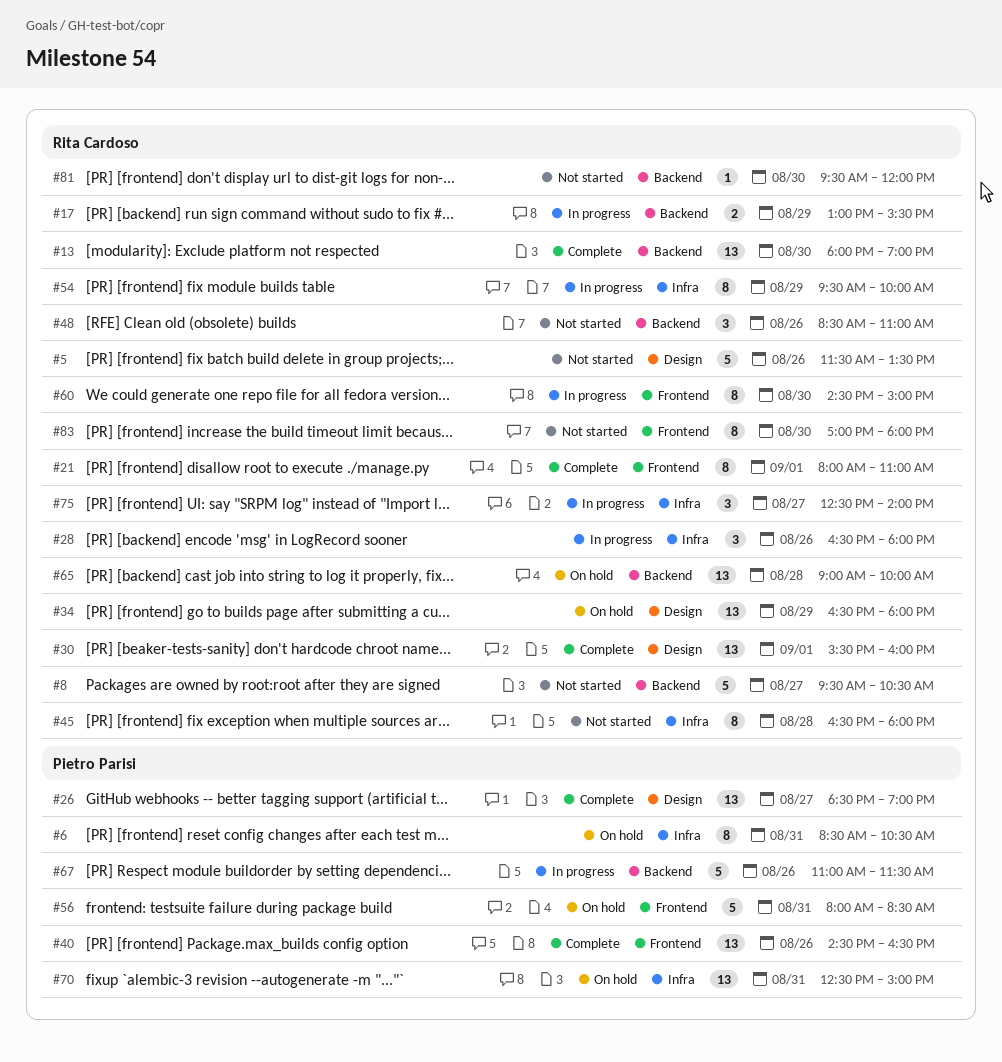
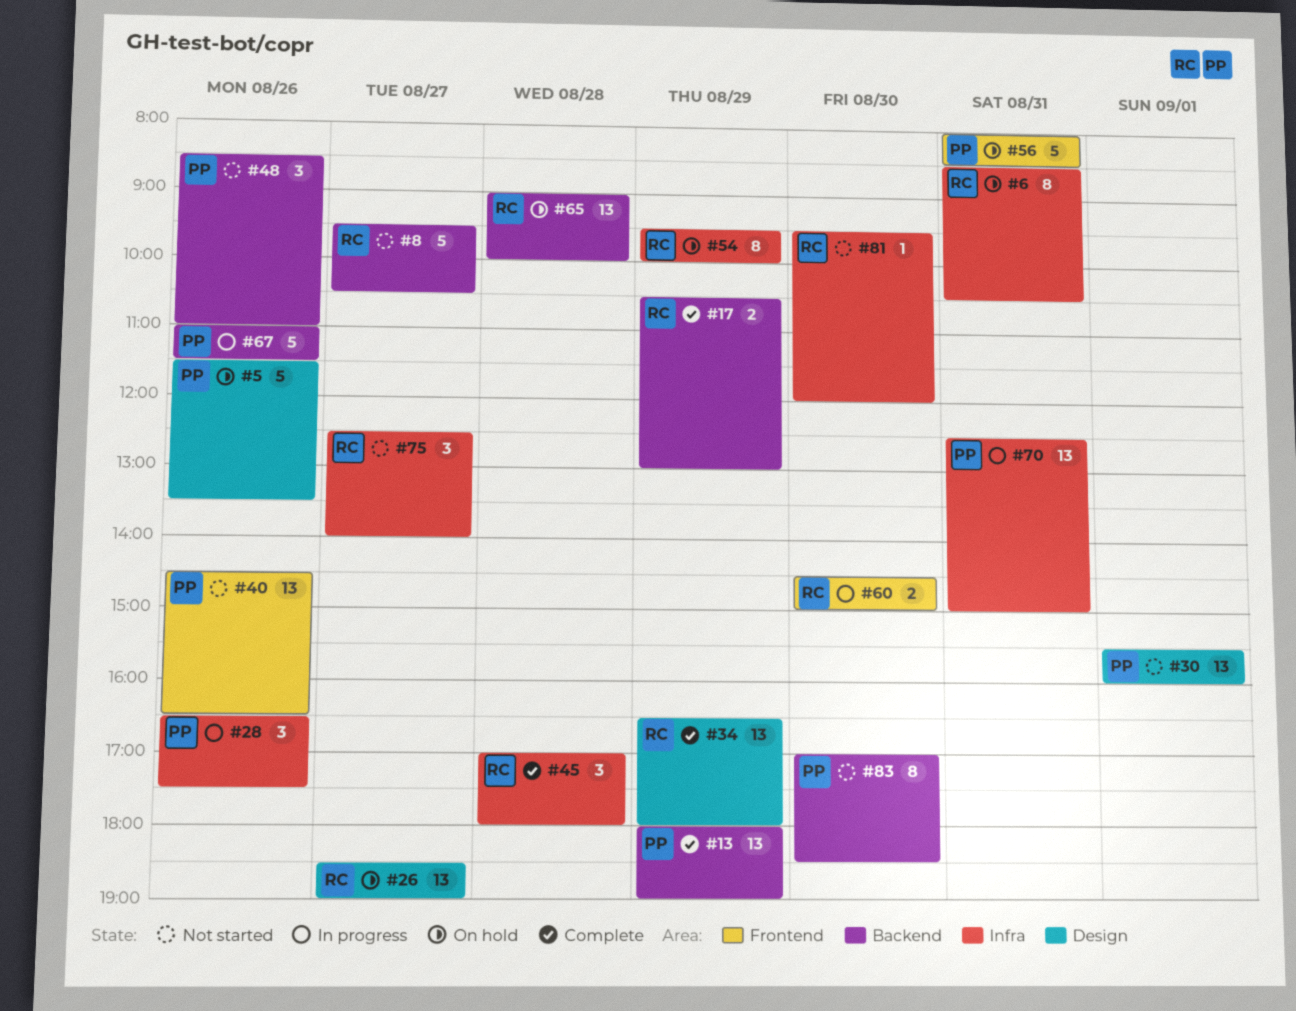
#5, status: Not started -> On hold
#5, owner: Rita Cardoso -> Pietro Parisi
#6, owner: Pietro Parisi -> Rita Cardoso
#13, owner: Rita Cardoso -> Pietro Parisi
#13, day: Aug 30 -> Aug 29
#17, status: In progress -> Complete
#17, begins: 13:00 -> 10:30
#17, ends: 15:30 -> 13:00
#21: present -> none
#26, status: Complete -> On hold
#26, owner: Pietro Parisi -> Rita Cardoso
#28, owner: Rita Cardoso -> Pietro Parisi
#28, ends: 18:00 -> 17:30
#30, status: Complete -> Not started
#30, owner: Rita Cardoso -> Pietro Parisi
#34, status: On hold -> Complete
#40, status: Complete -> Not started
#45, status: Not started -> Complete
#45, estimate: 8 -> 3
#45, begins: 16:30 -> 17:00
#48, owner: Rita Cardoso -> Pietro Parisi
#54, status: In progress -> On hold
#60, estimate: 8 -> 2
#70, status: On hold -> In progress
#75, status: In progress -> Not started
#81, label: Backend -> Infra
#83, owner: Rita Cardoso -> Pietro Parisi
#83, label: Frontend -> Backend
#83, ends: 18:00 -> 18:30

